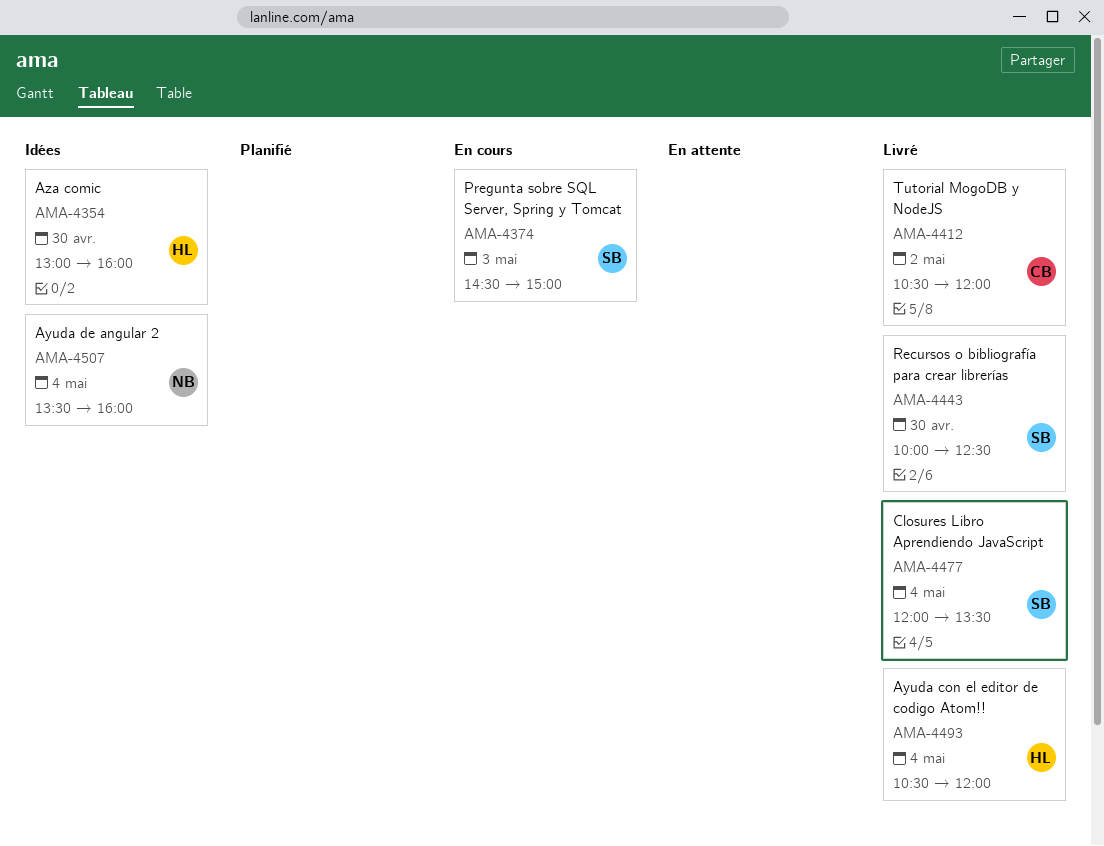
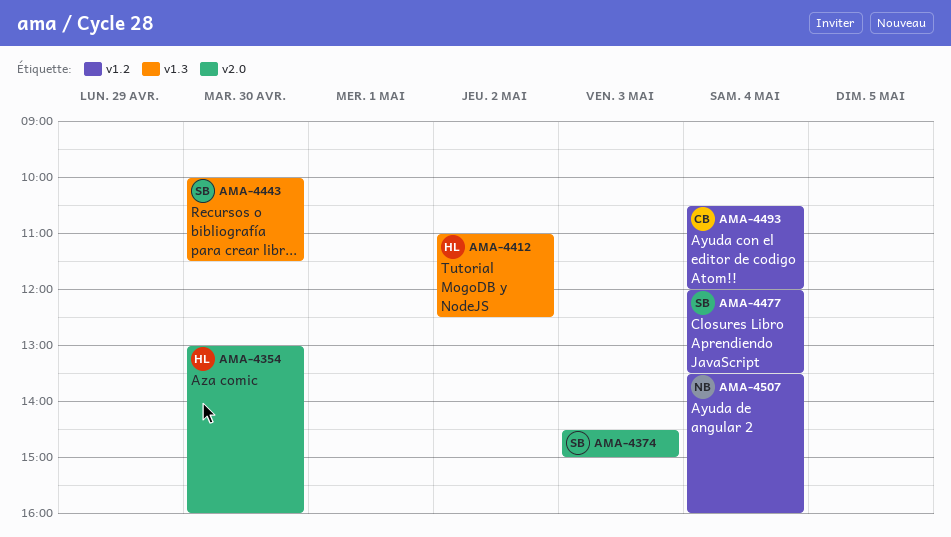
AMA-4412, owner: CB -> HL
AMA-4412, begins: 10:30 -> 11:00
AMA-4412, ends: 12:00 -> 12:30
AMA-4443, ends: 12:30 -> 11:30
AMA-4493, owner: HL -> CB

